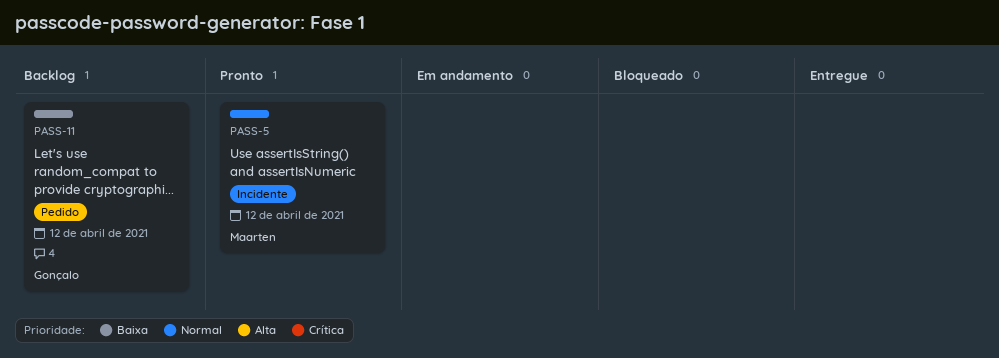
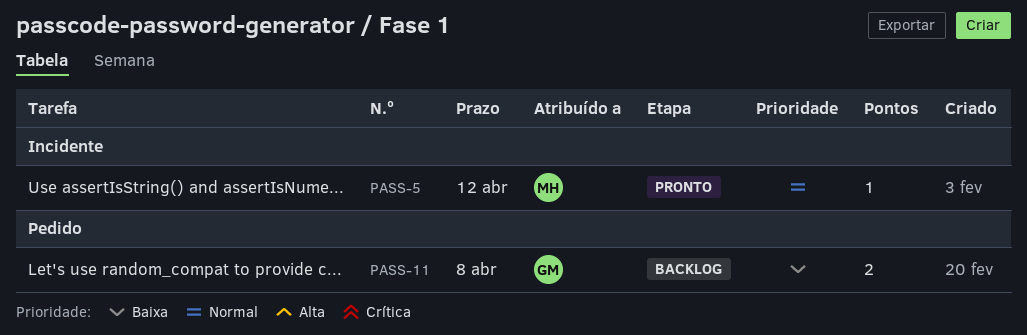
PASS-11, due: Apr 12 -> Apr 8

